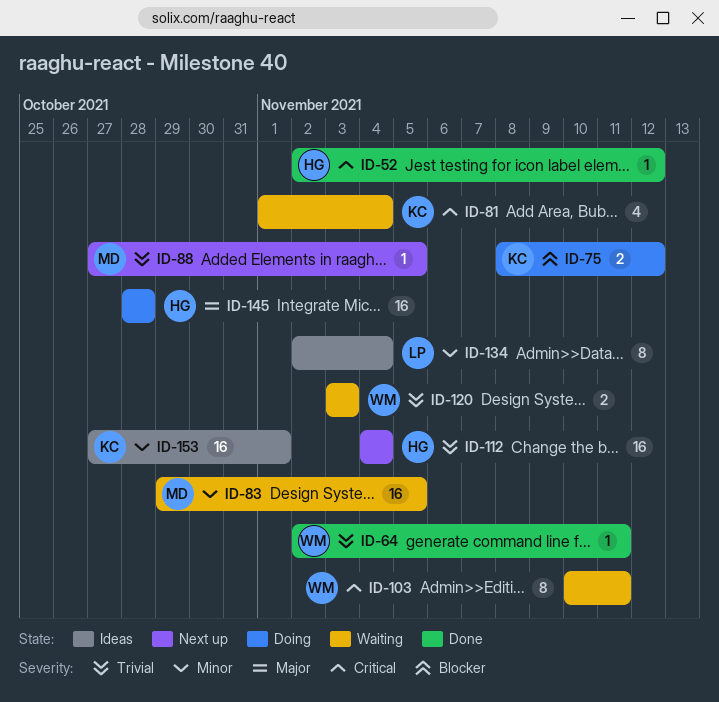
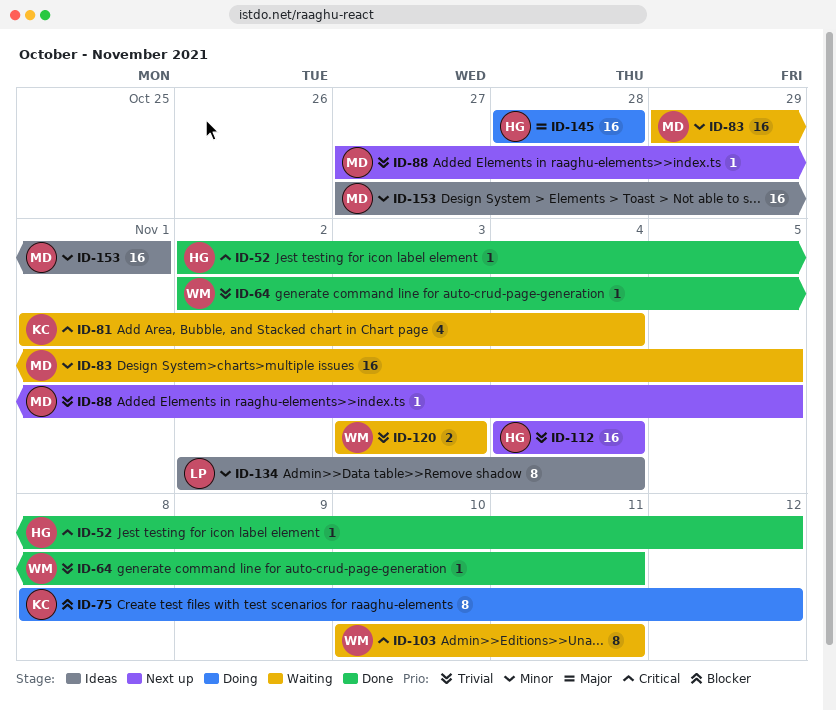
ID-75, estimate: 2 -> 8
ID-153, owner: KC -> MD

